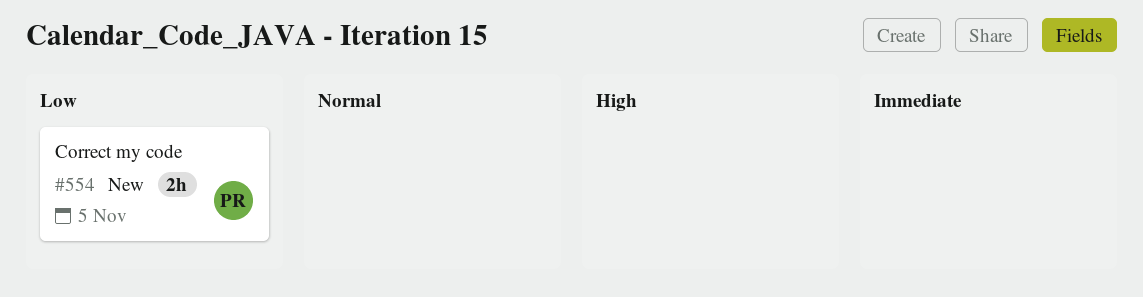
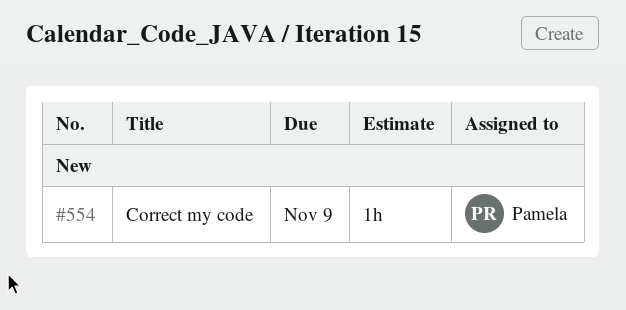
#554, estimate: 2h -> 1h
#554, due: Nov 5 -> Nov 9

